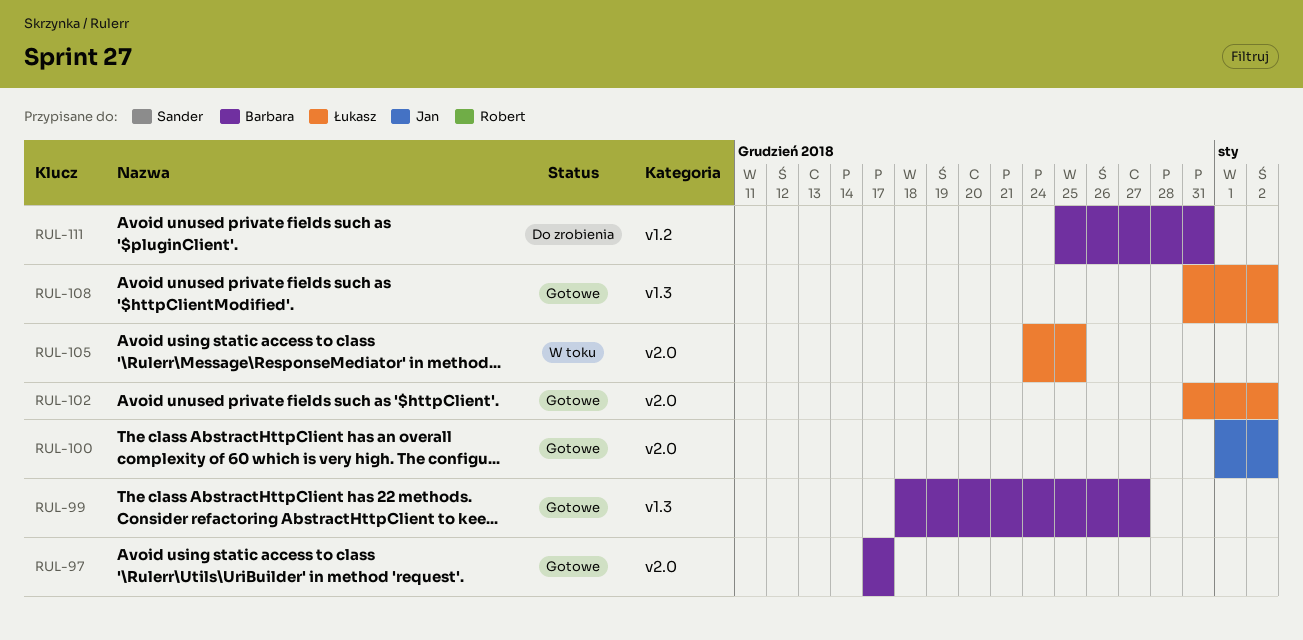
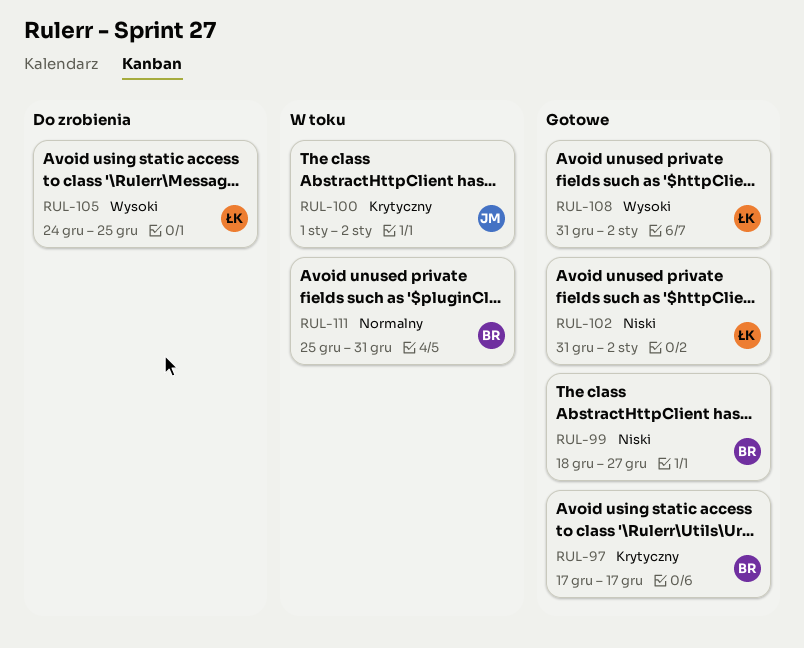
RUL-100, status: Gotowe -> W toku
RUL-105, status: W toku -> Do zrobienia
RUL-111, status: Do zrobienia -> W toku

